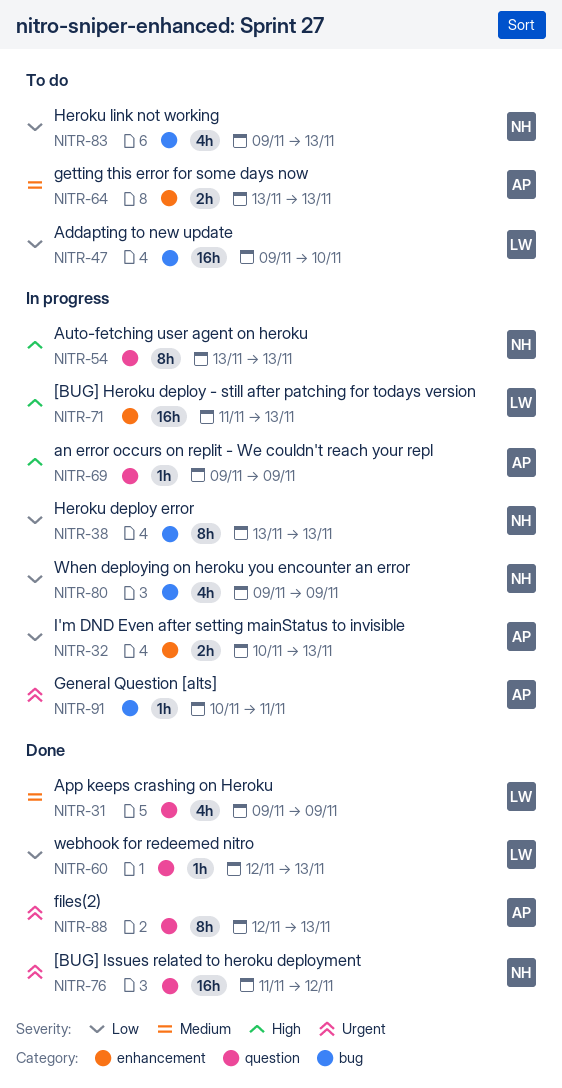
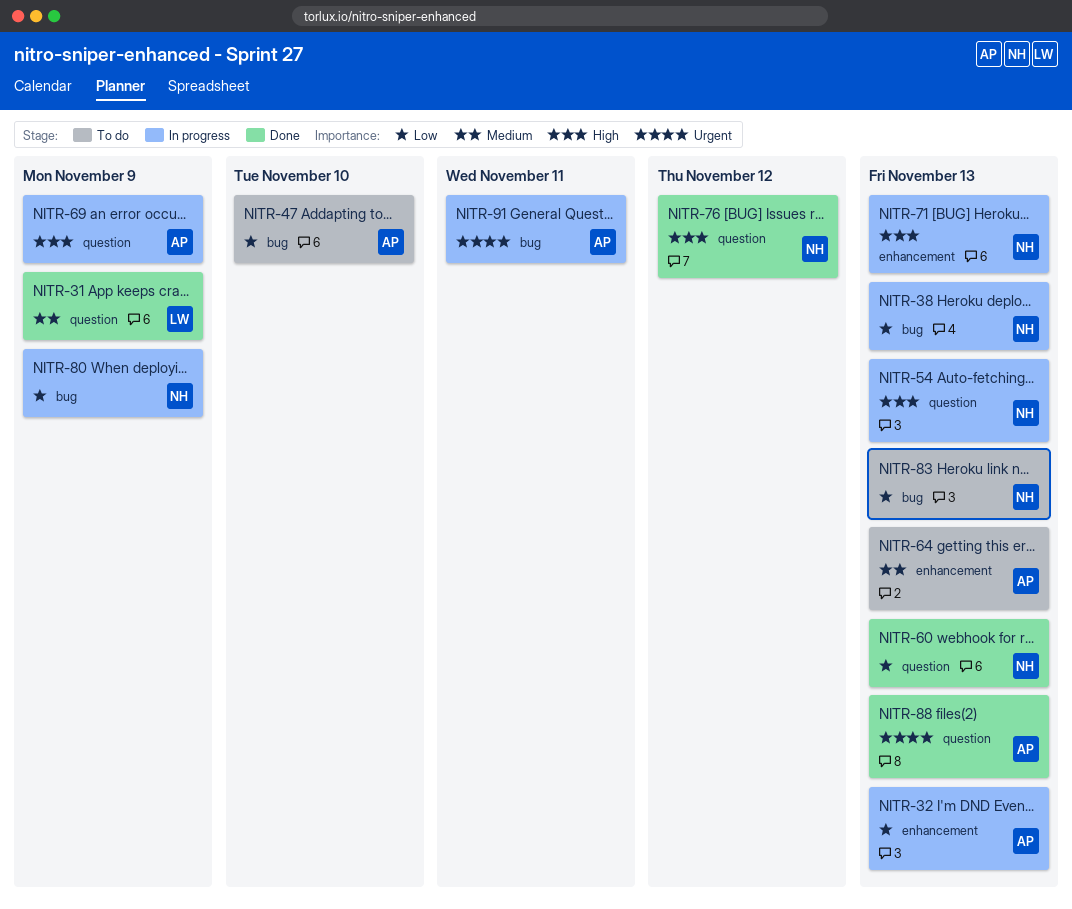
NITR-47, owner: LW -> AP
NITR-60, owner: LW -> NH
NITR-71, owner: LW -> NH
NITR-76, priority: Urgent -> High

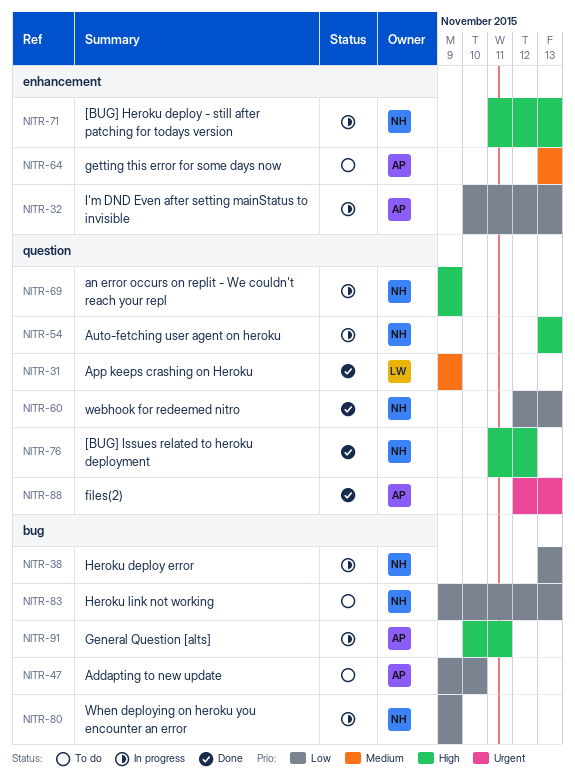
NITR-69, owner: AP -> NH
NITR-91, priority: Urgent -> High

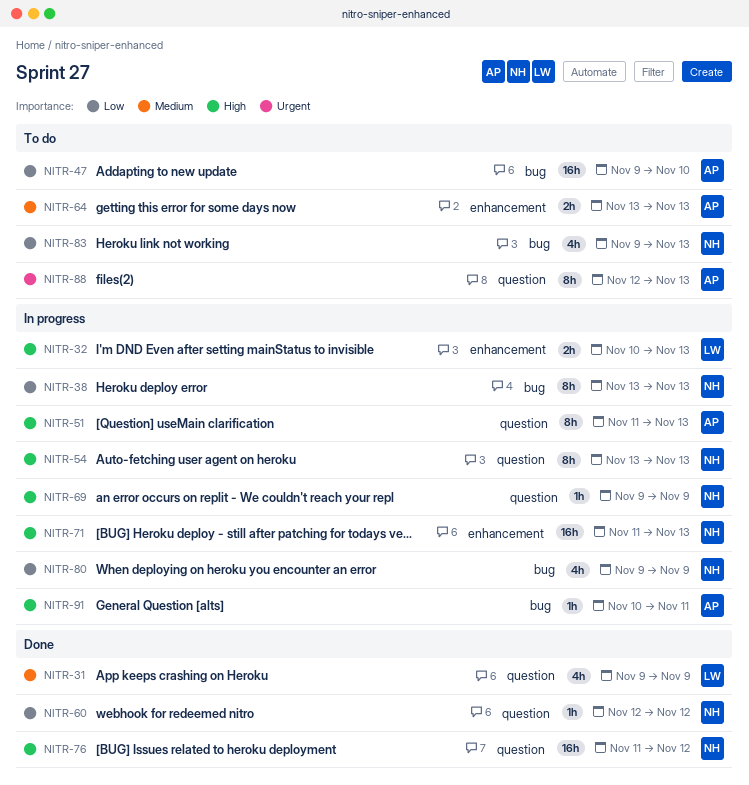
NITR-32, owner: AP -> LW
NITR-32, priority: Low -> High
NITR-51: none -> present
NITR-60, due: Nov 13 -> Nov 12
NITR-88, status: Done -> To do

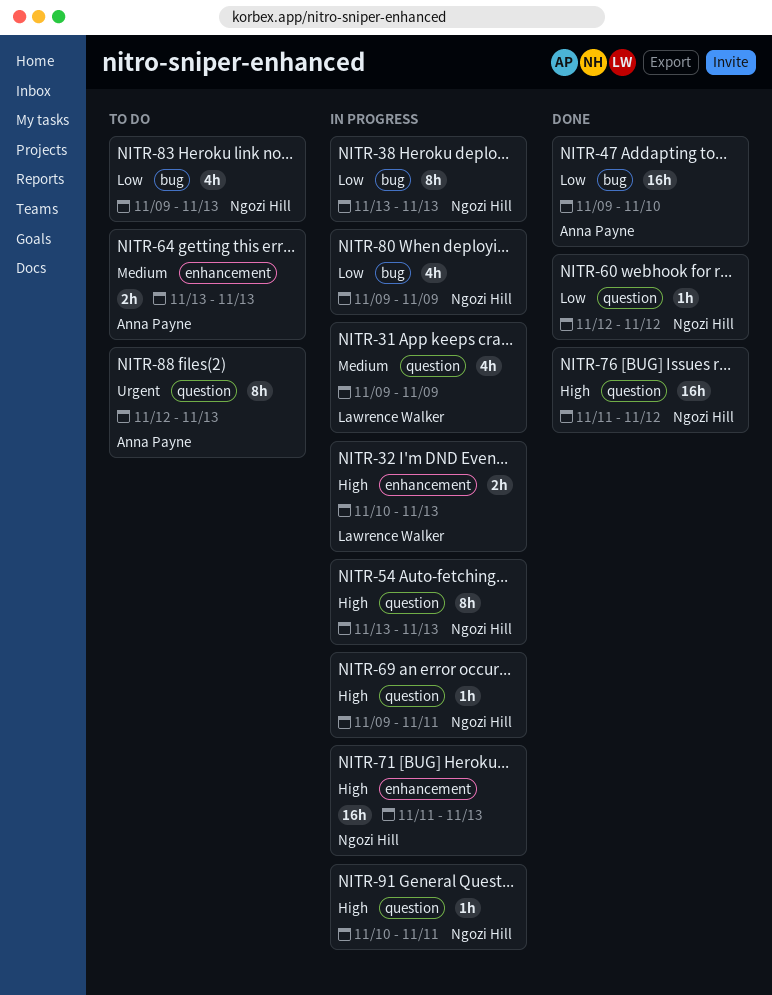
NITR-31, status: Done -> In progress
NITR-47, status: To do -> Done
NITR-51: present -> none
NITR-69, due: Nov 9 -> Nov 11
NITR-91, owner: Anna Payne -> Ngozi Hill
NITR-91, label: bug -> question

